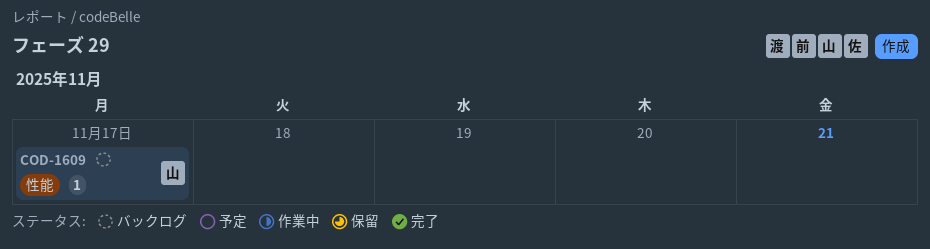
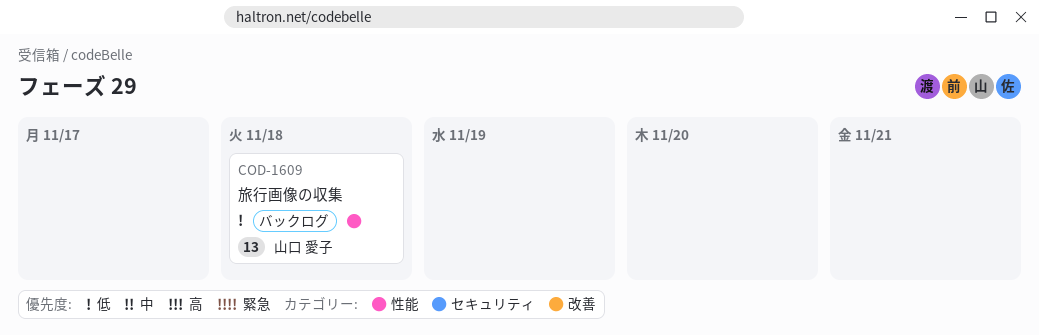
COD-1609, estimate: 1 -> 13
COD-1609, due: Nov 17 -> Nov 18

